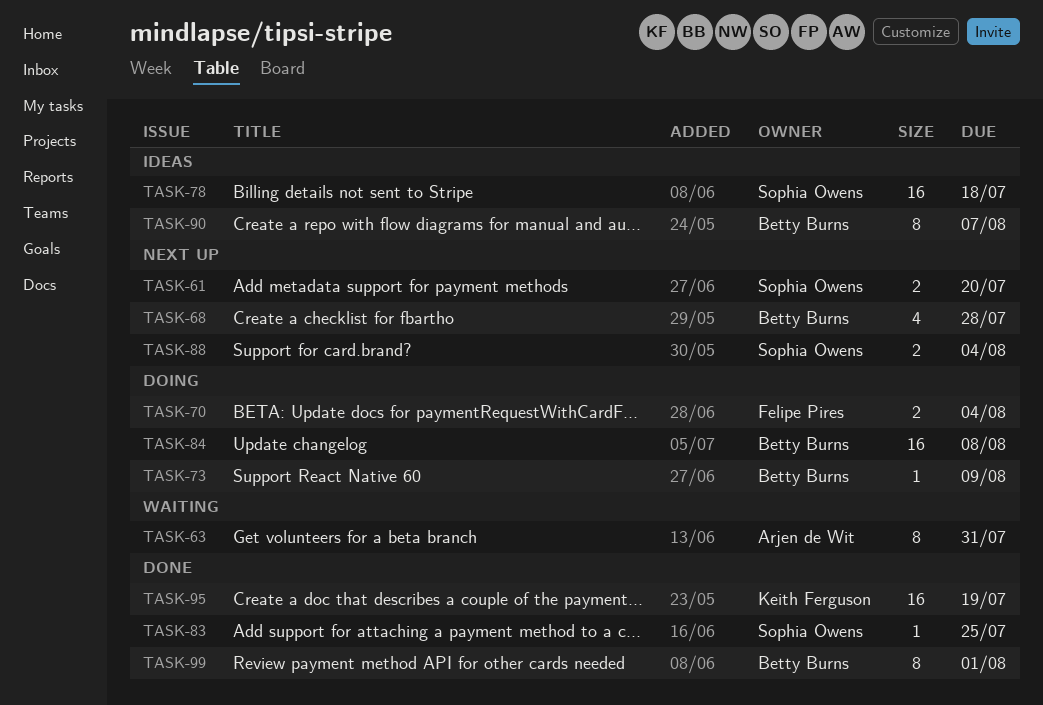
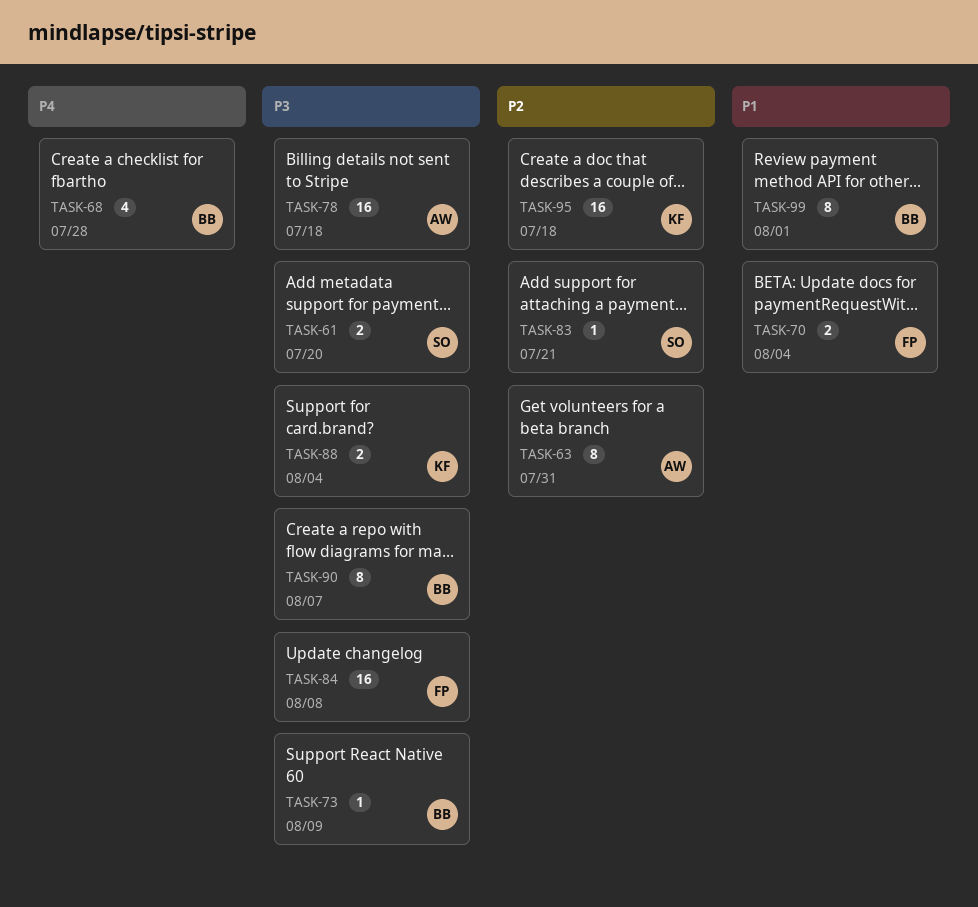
TASK-78, owner: Sophia Owens -> Arjen de Wit
TASK-83, due: Jul 25 -> Jul 21
TASK-84, owner: Betty Burns -> Felipe Pires
TASK-88, owner: Sophia Owens -> Keith Ferguson
TASK-95, due: Jul 19 -> Jul 18

